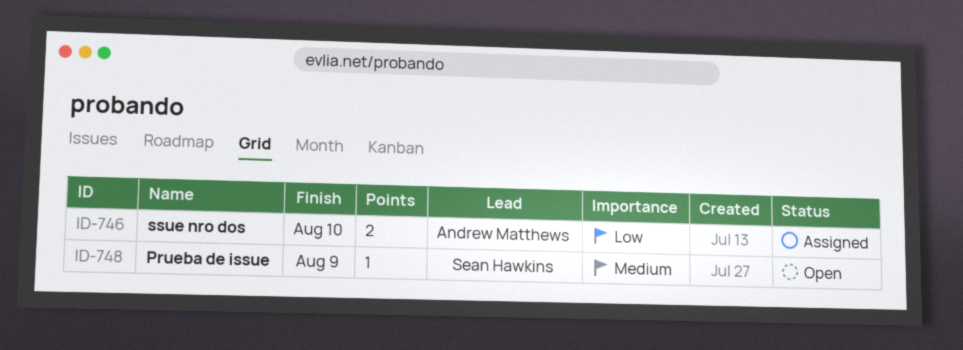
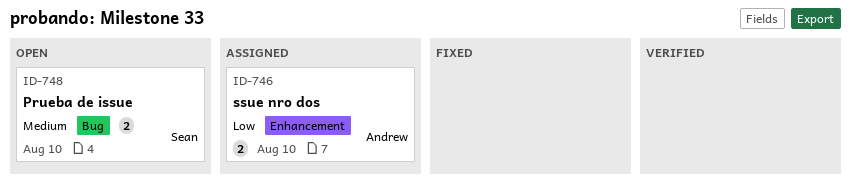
ID-748, estimate: 1 -> 2
ID-748, due: Aug 9 -> Aug 10

